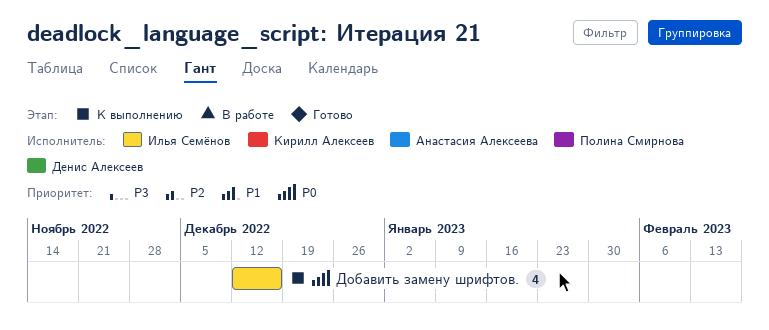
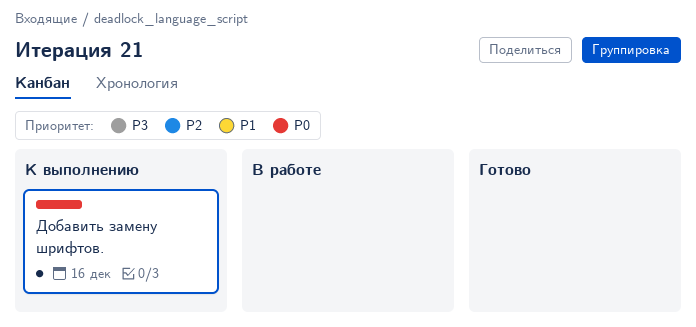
Добавить замену шрифтов., estimate: 4 -> 1

